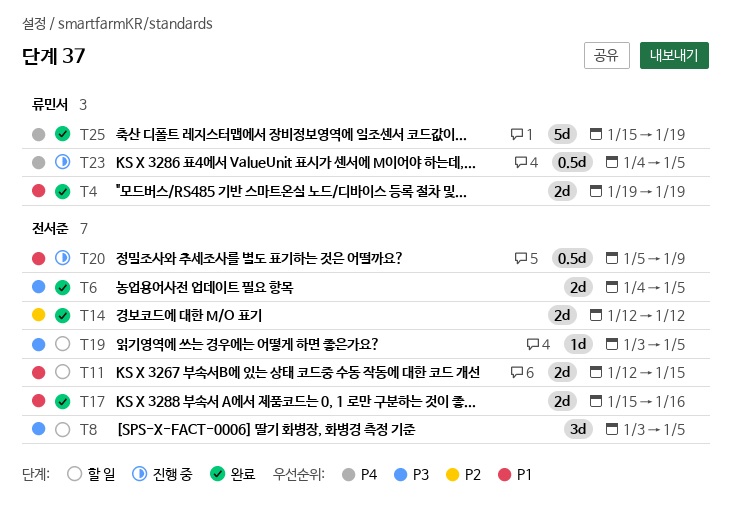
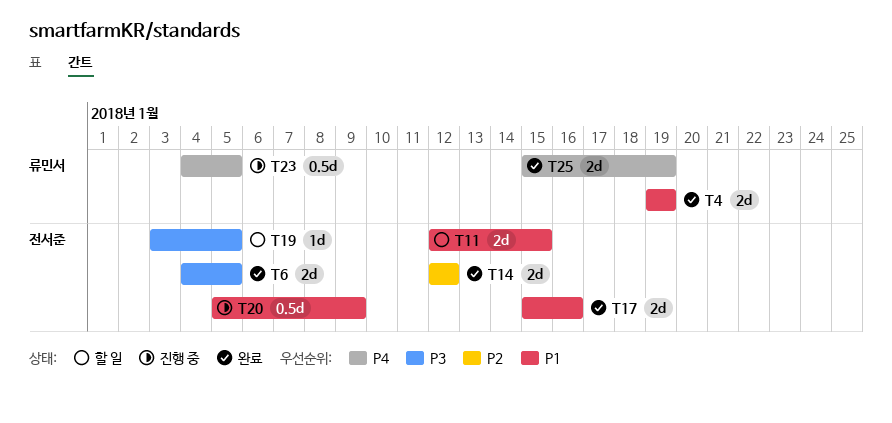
T8: present -> none
T25, estimate: 5d -> 2d

